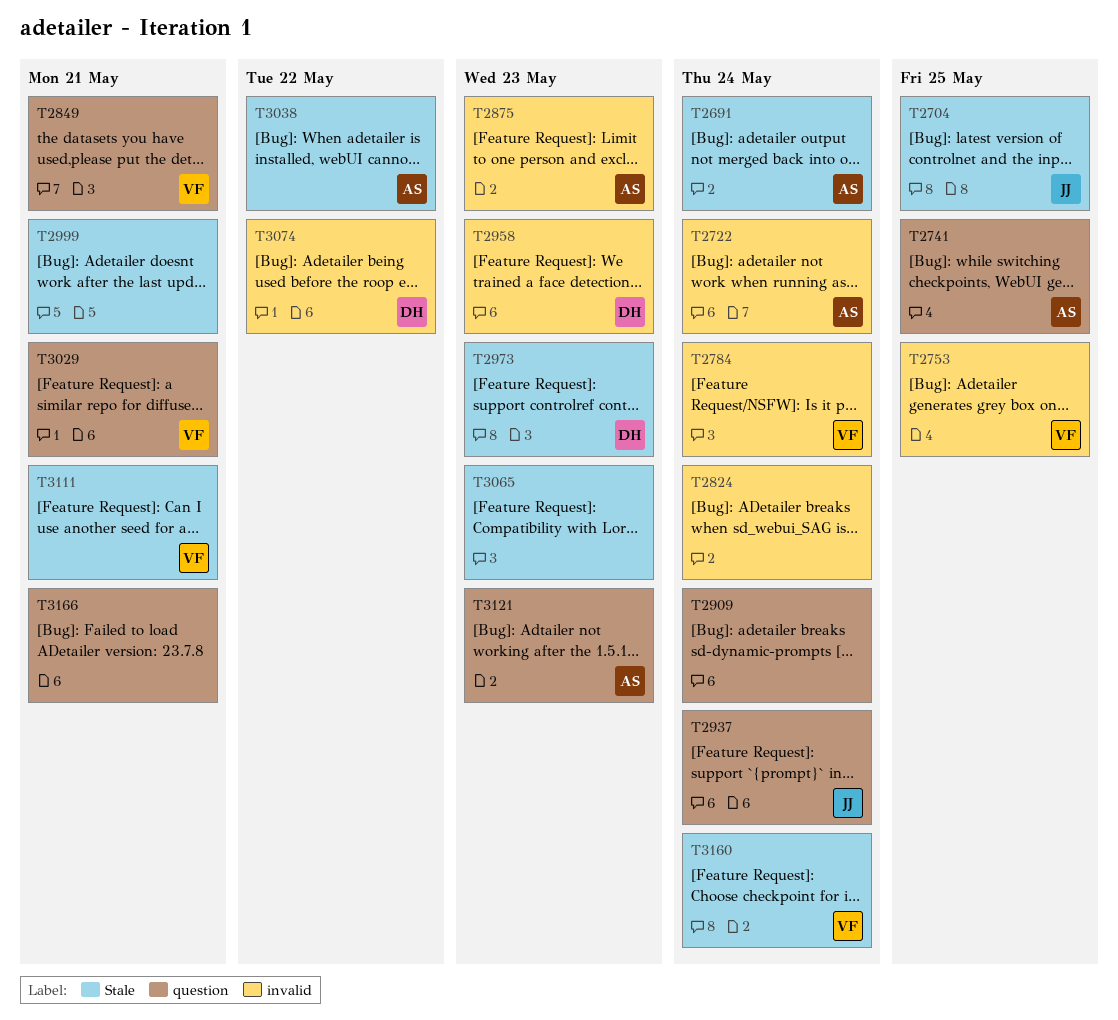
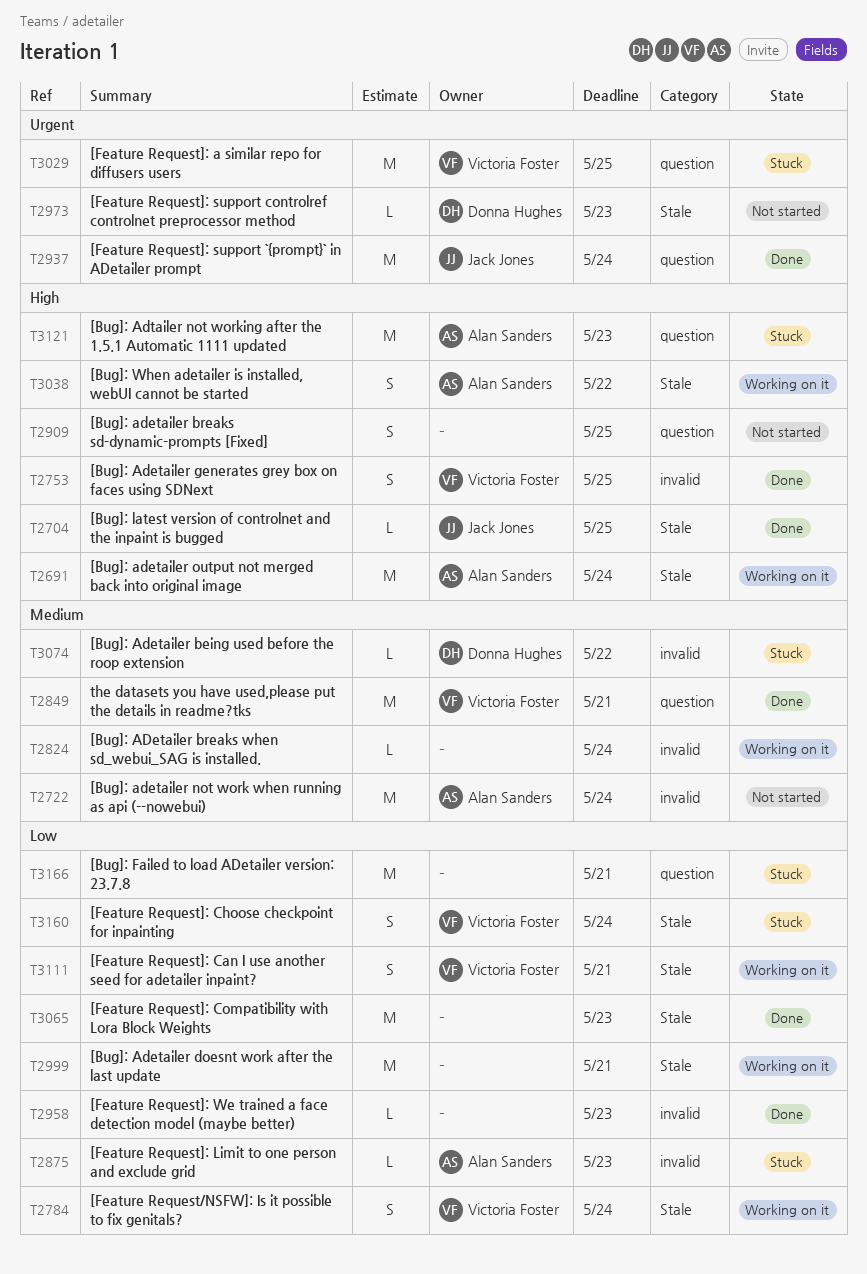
T2741: present -> none
T2784, label: invalid -> Stale
T2909, due: May 24 -> May 25
T2958, owner: Donna Hughes -> none
T3029, due: May 21 -> May 25

